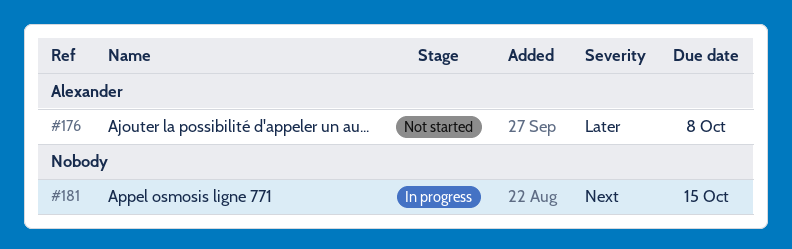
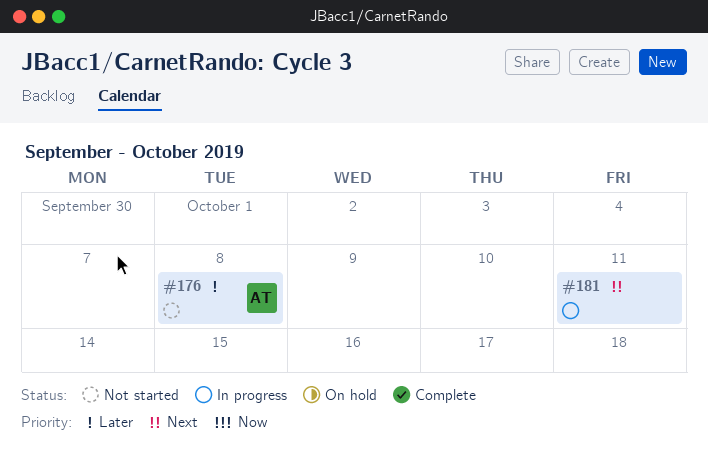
#181, due: Oct 15 -> Oct 11

